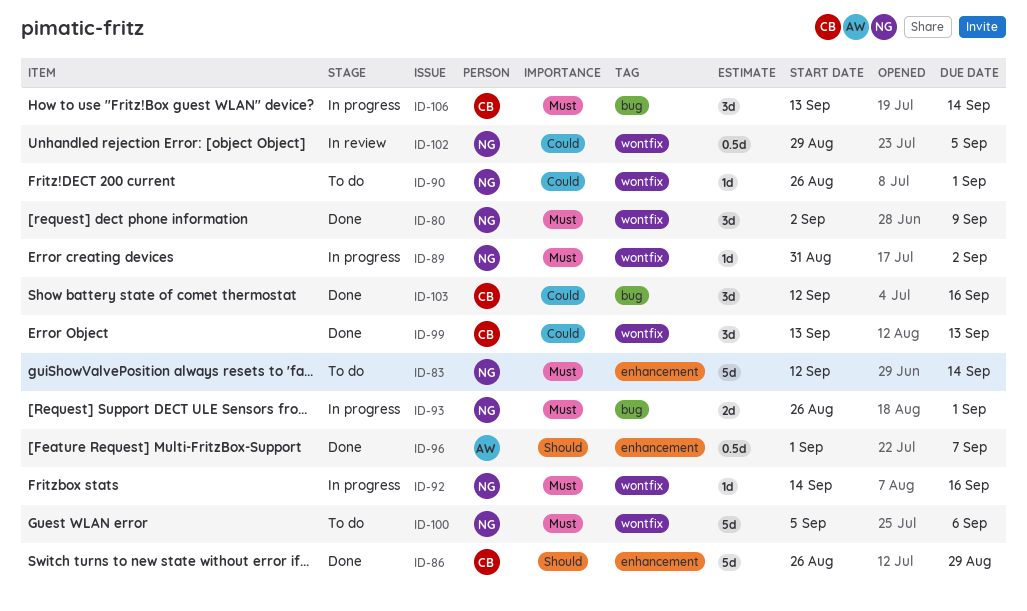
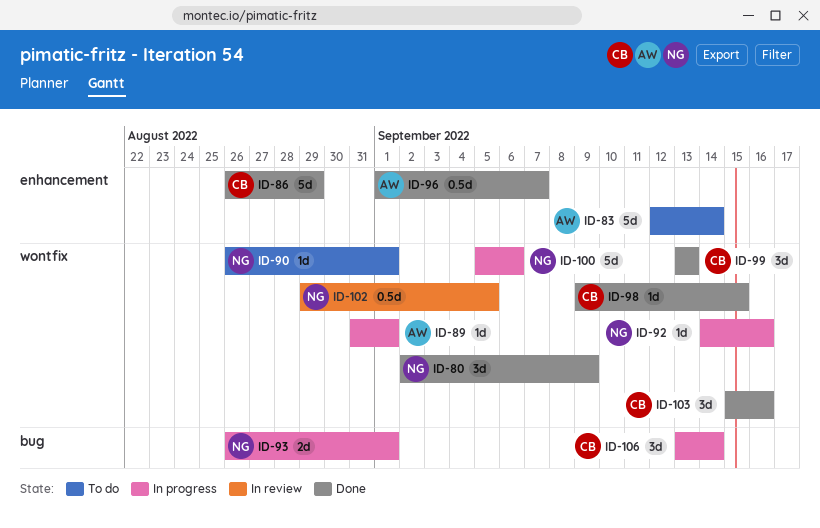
ID-83, owner: NG -> AW
ID-89, owner: NG -> AW
ID-89, due: Sep 2 -> Sep 1
ID-98: none -> present
ID-100, status: To do -> In progress
ID-103, label: bug -> wontfix
ID-103, start: Sep 12 -> Sep 15

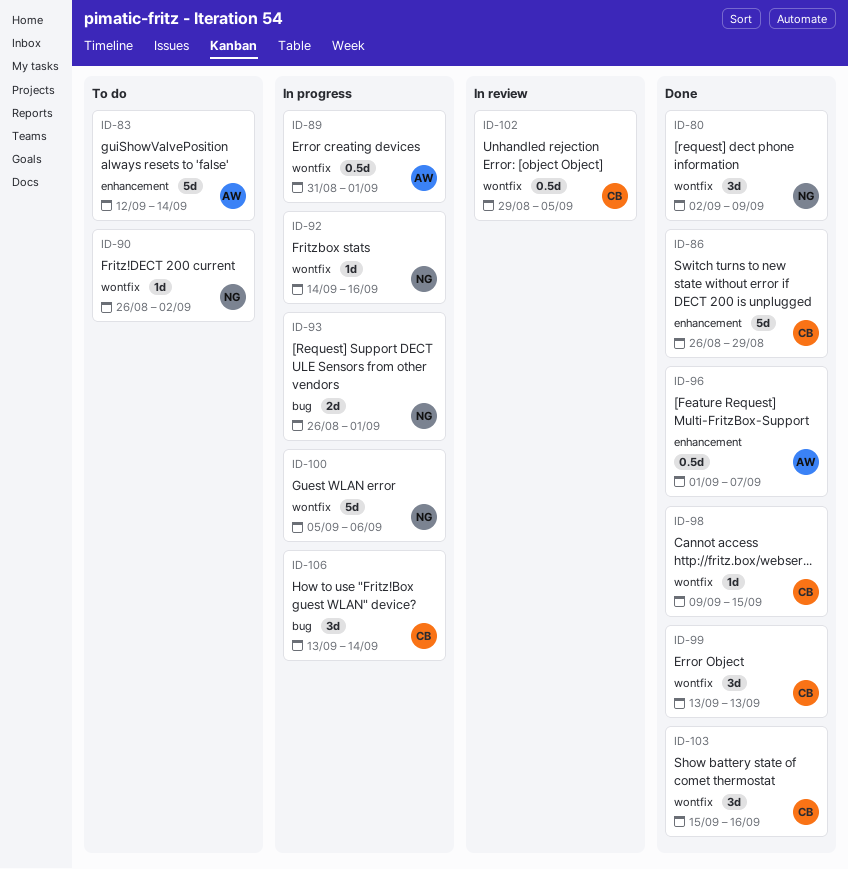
ID-89, estimate: 1d -> 0.5d
ID-90, due: Sep 1 -> Sep 2
ID-102, owner: NG -> CB

